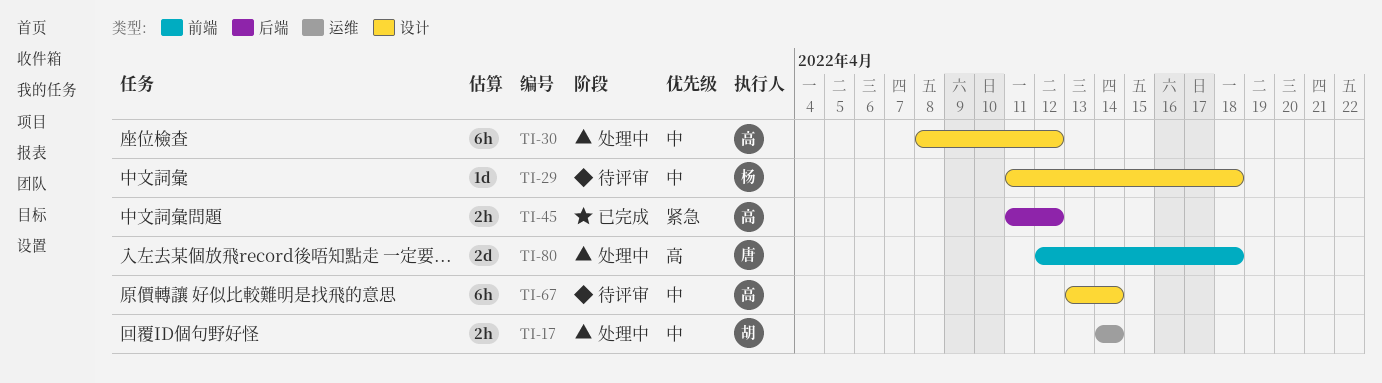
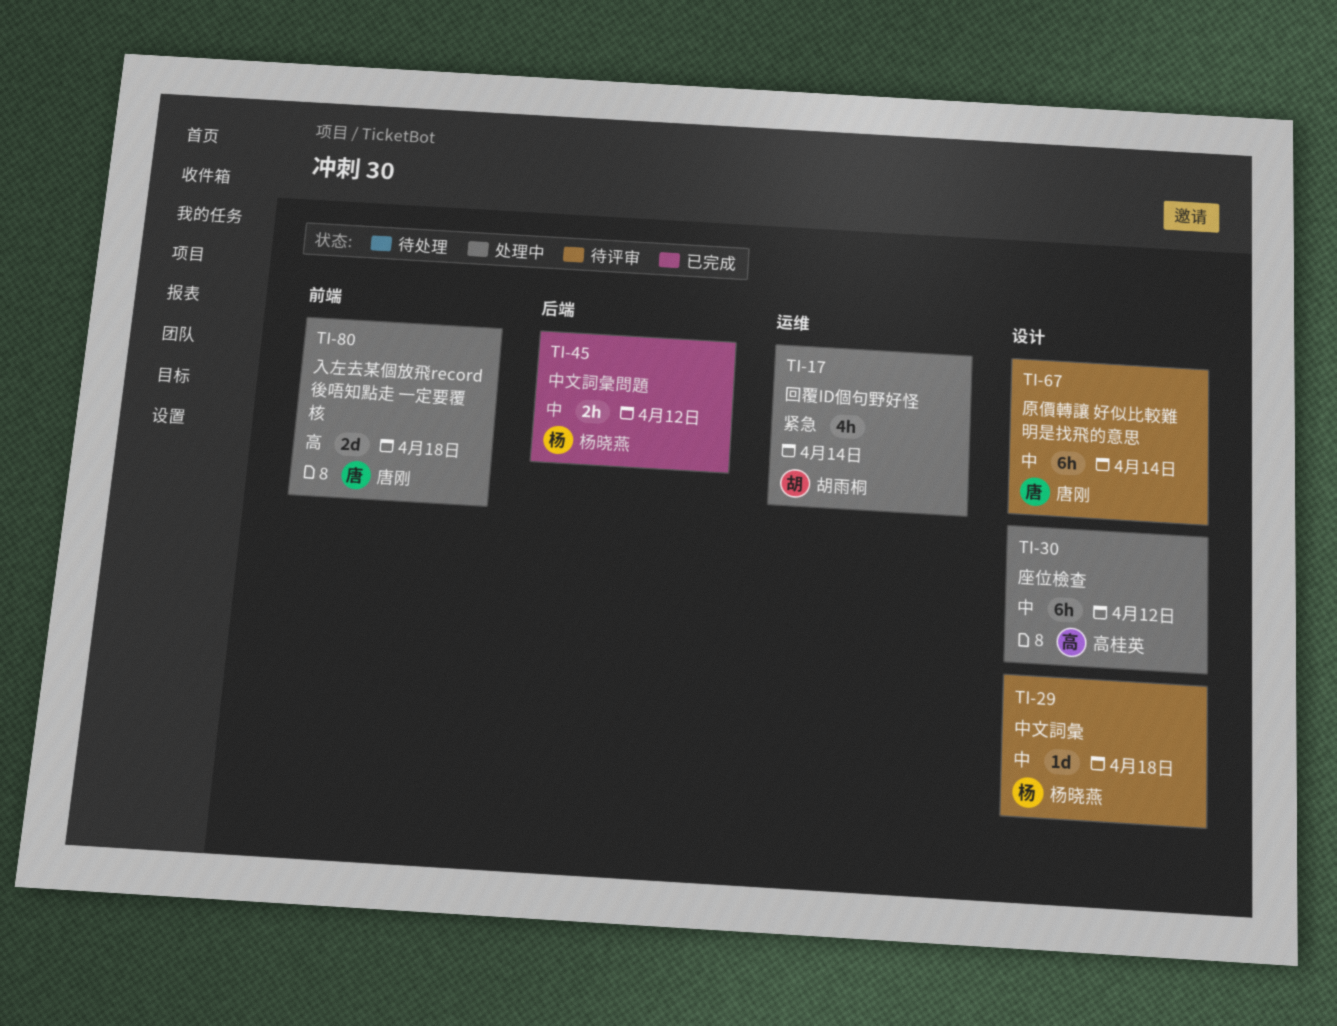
TI-17, priority: 中 -> 紧急
TI-17, estimate: 2h -> 4h
TI-45, owner: 高桂英 -> 杨晓燕
TI-45, priority: 紧急 -> 中
TI-67, owner: 高桂英 -> 唐刚

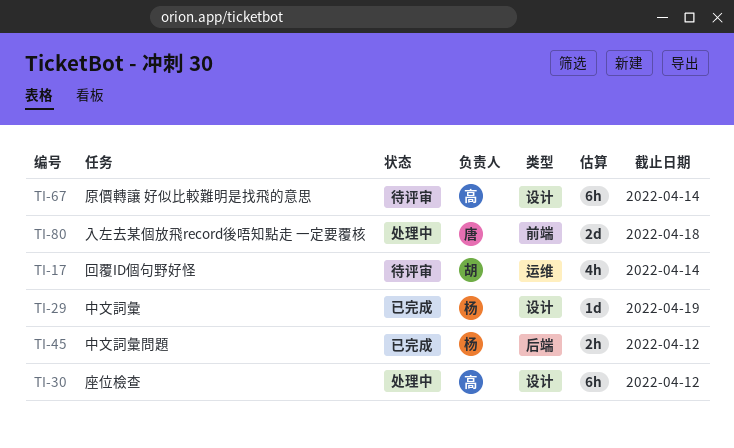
TI-17, status: 处理中 -> 待评审
TI-29, status: 待评审 -> 已完成
TI-29, due: Apr 18 -> Apr 19
TI-67, owner: 唐刚 -> 高桂英

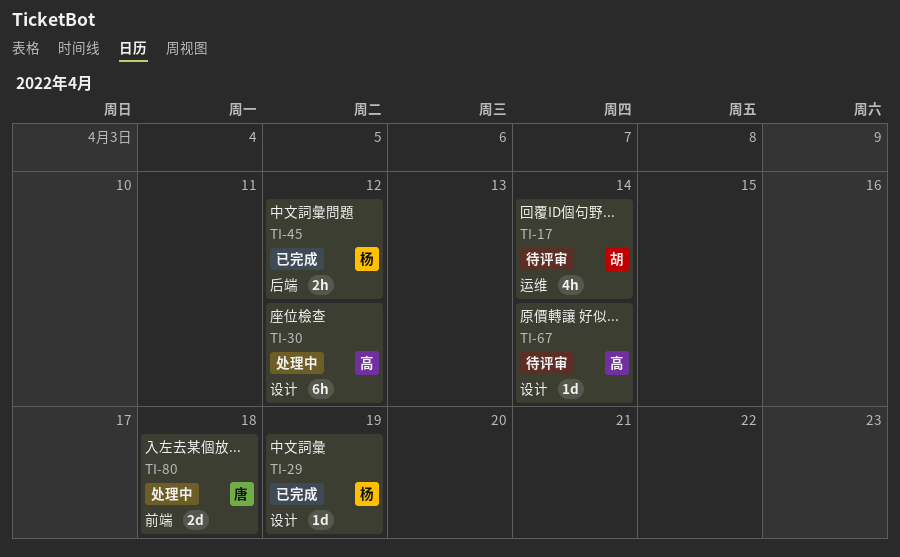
TI-67, estimate: 6h -> 1d

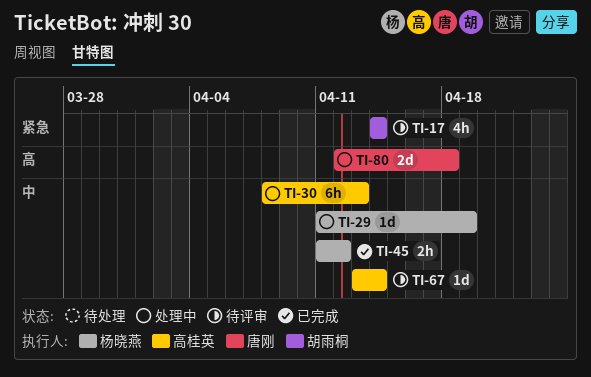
TI-29, status: 已完成 -> 处理中
TI-30, due: Apr 12 -> Apr 13

